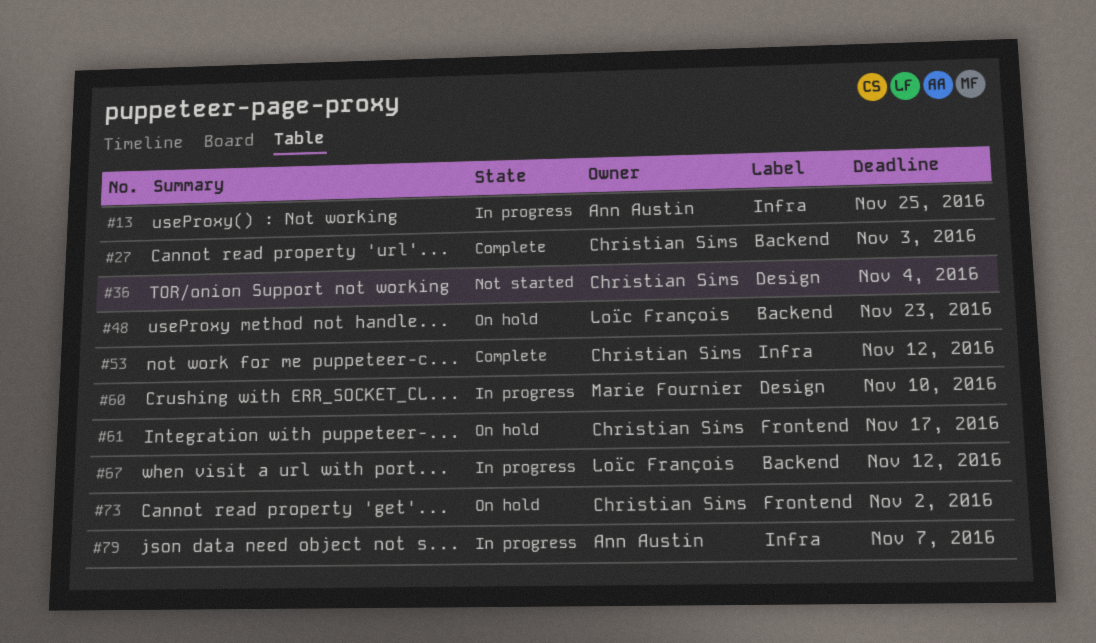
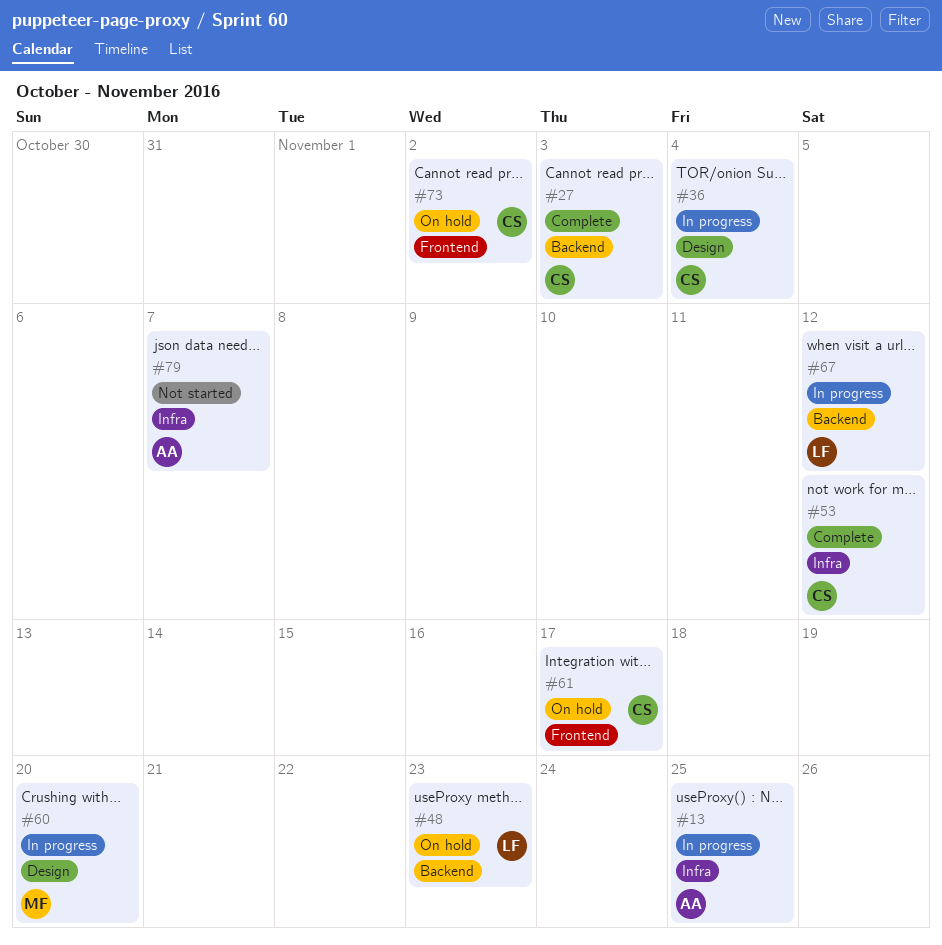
#36, status: Not started -> In progress
#60, due: Nov 10 -> Nov 20
#79, status: In progress -> Not started

